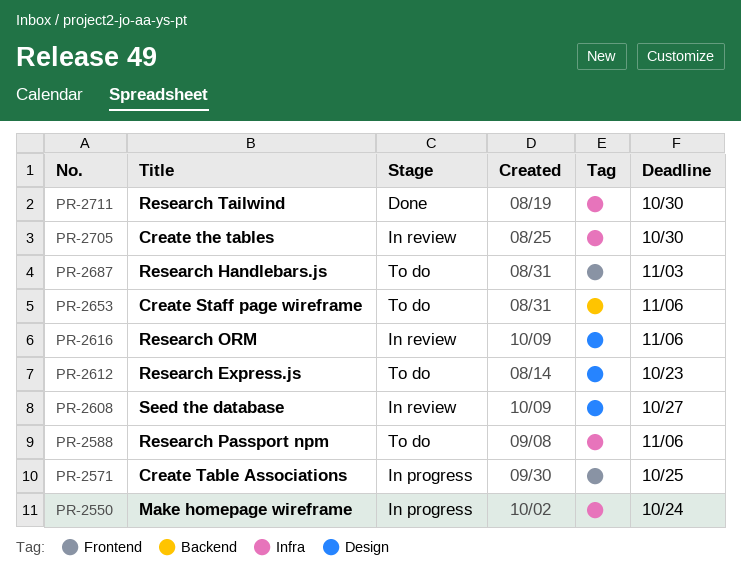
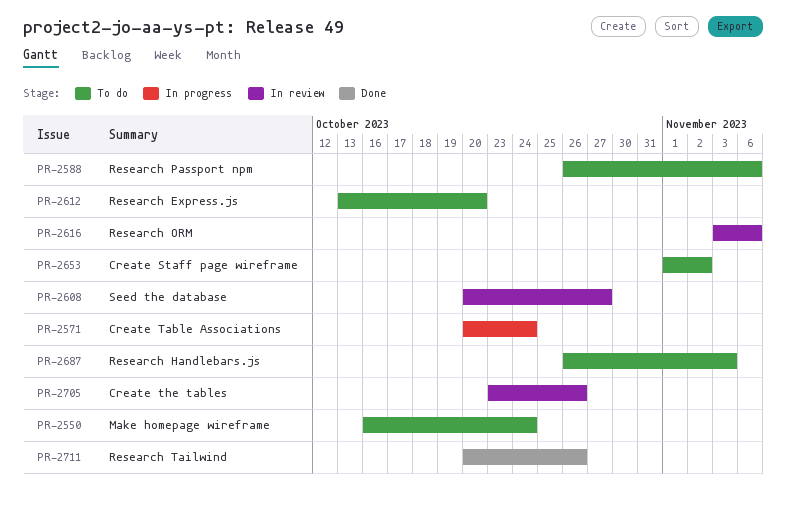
PR-2550, status: In progress -> To do
PR-2571, due: Oct 25 -> Oct 24
PR-2612, due: Oct 23 -> Oct 20
PR-2653, due: Nov 6 -> Nov 2
PR-2705, due: Oct 30 -> Oct 26
PR-2711, due: Oct 30 -> Oct 26

